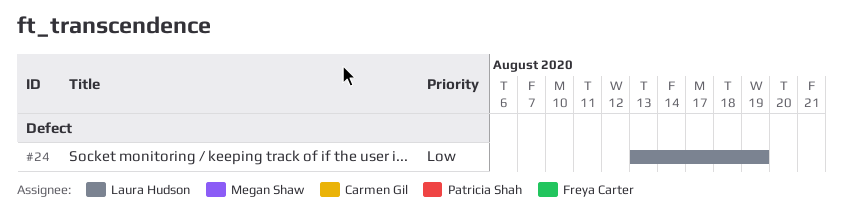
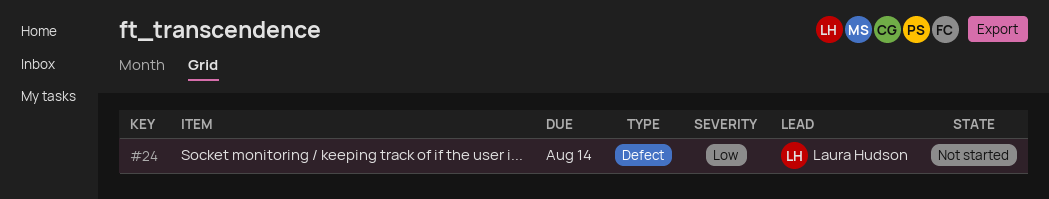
#24, due: Aug 19 -> Aug 14

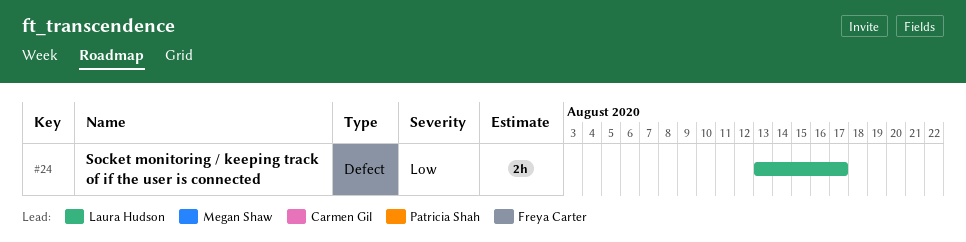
#24, due: Aug 14 -> Aug 17

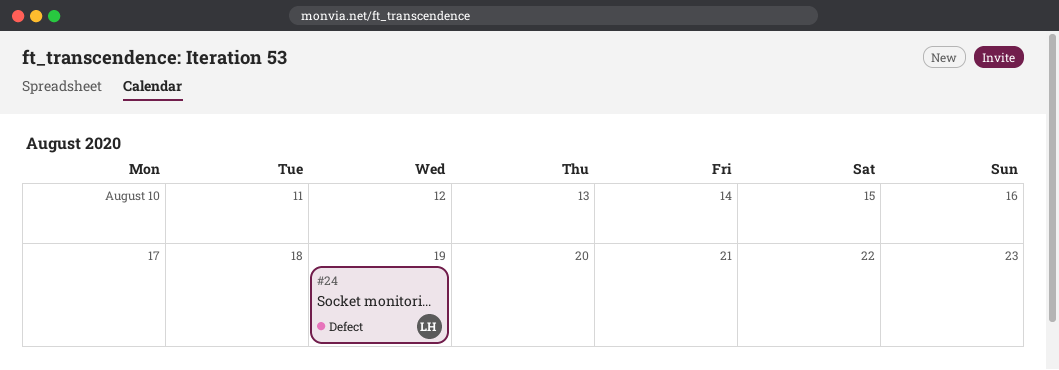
#24, due: Aug 17 -> Aug 19

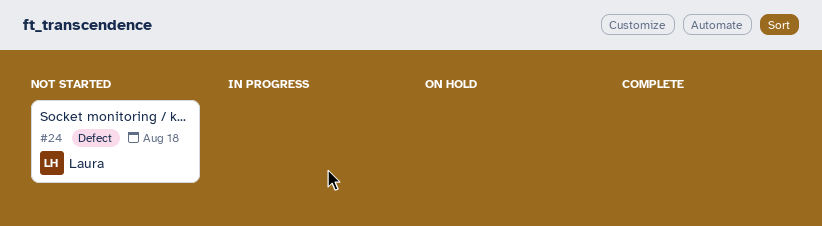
#24, due: Aug 19 -> Aug 18

